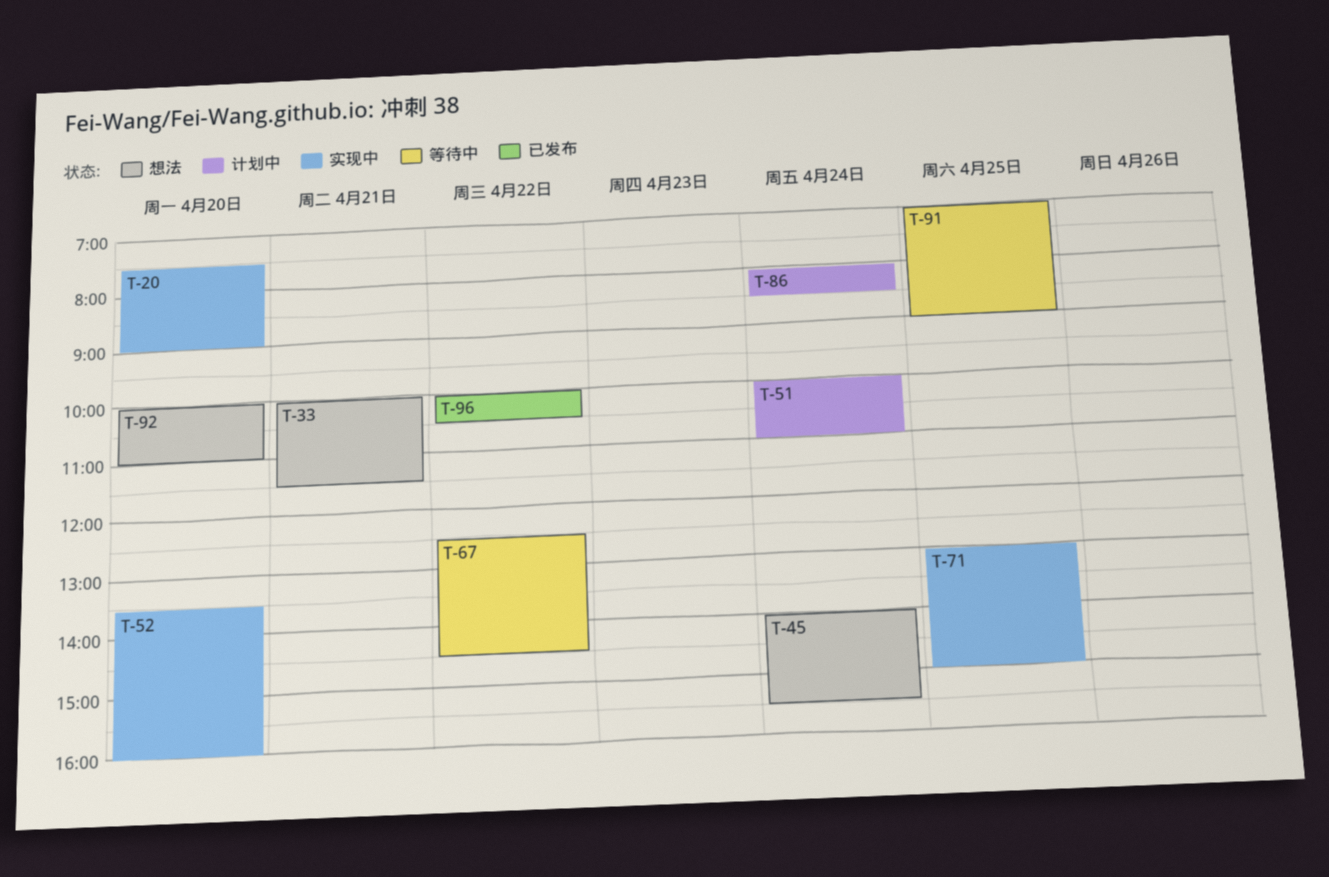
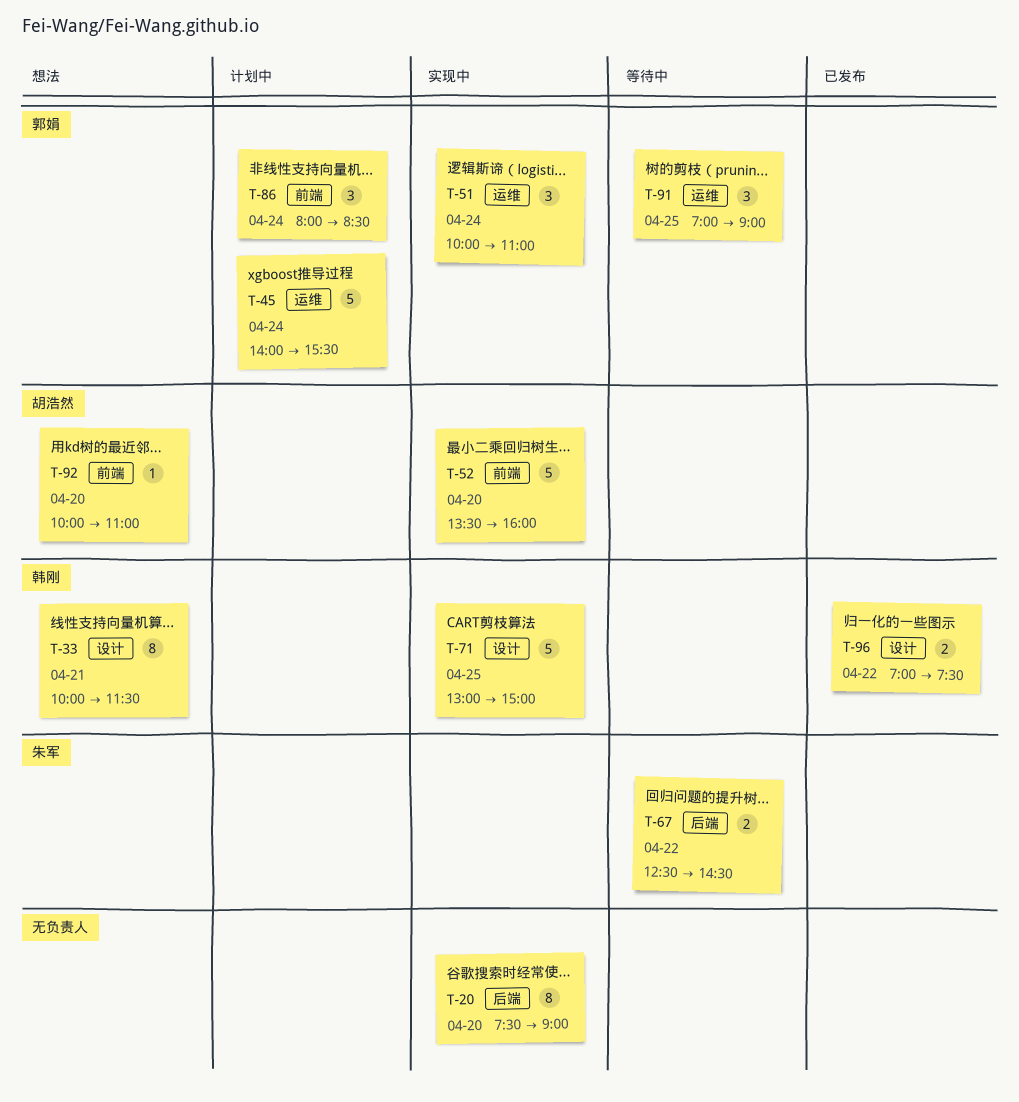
T-45, status: 想法 -> 计划中
T-51, status: 计划中 -> 实现中
T-96, begins: 10:00 -> 07:00
T-96, ends: 10:30 -> 07:30

